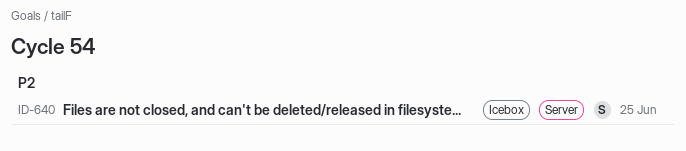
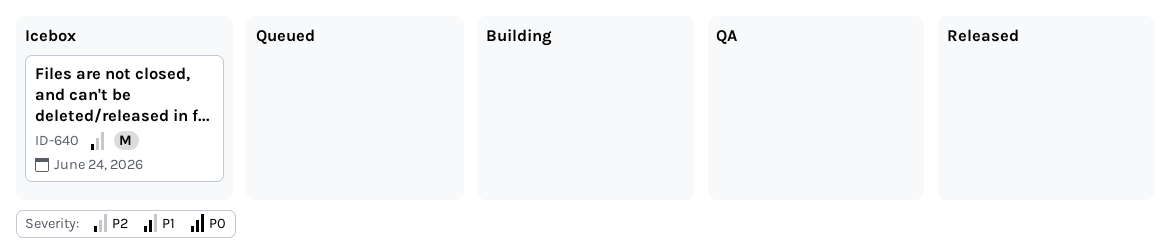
ID-640, estimate: S -> M
ID-640, due: Jun 25 -> Jun 24

